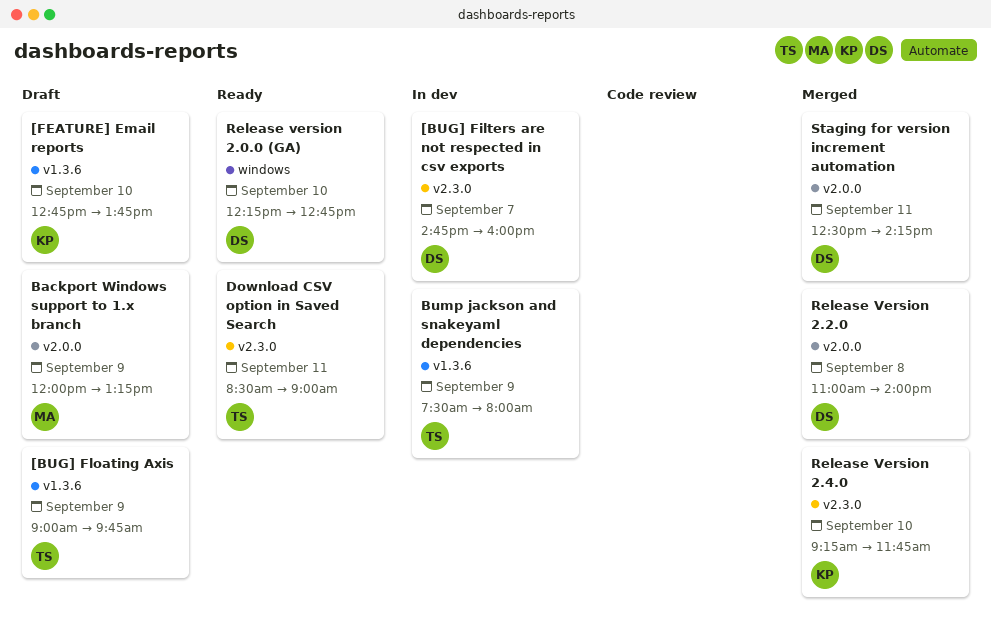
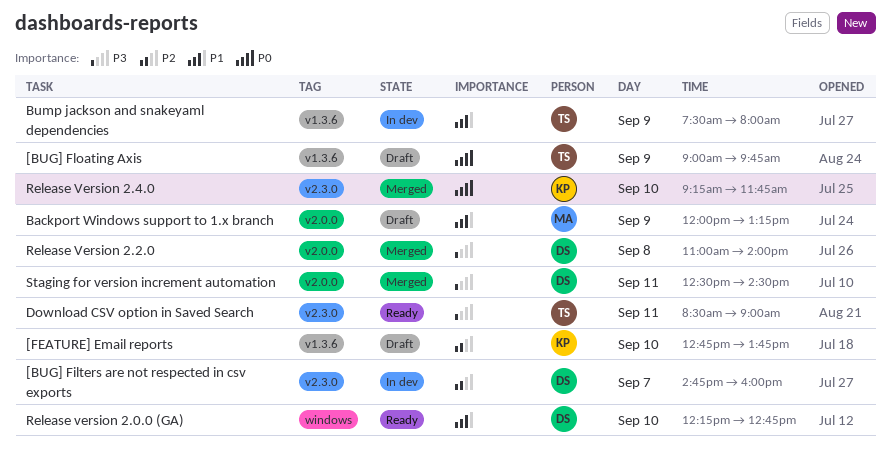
Staging for version increment automation, ends: 14:15 -> 14:30

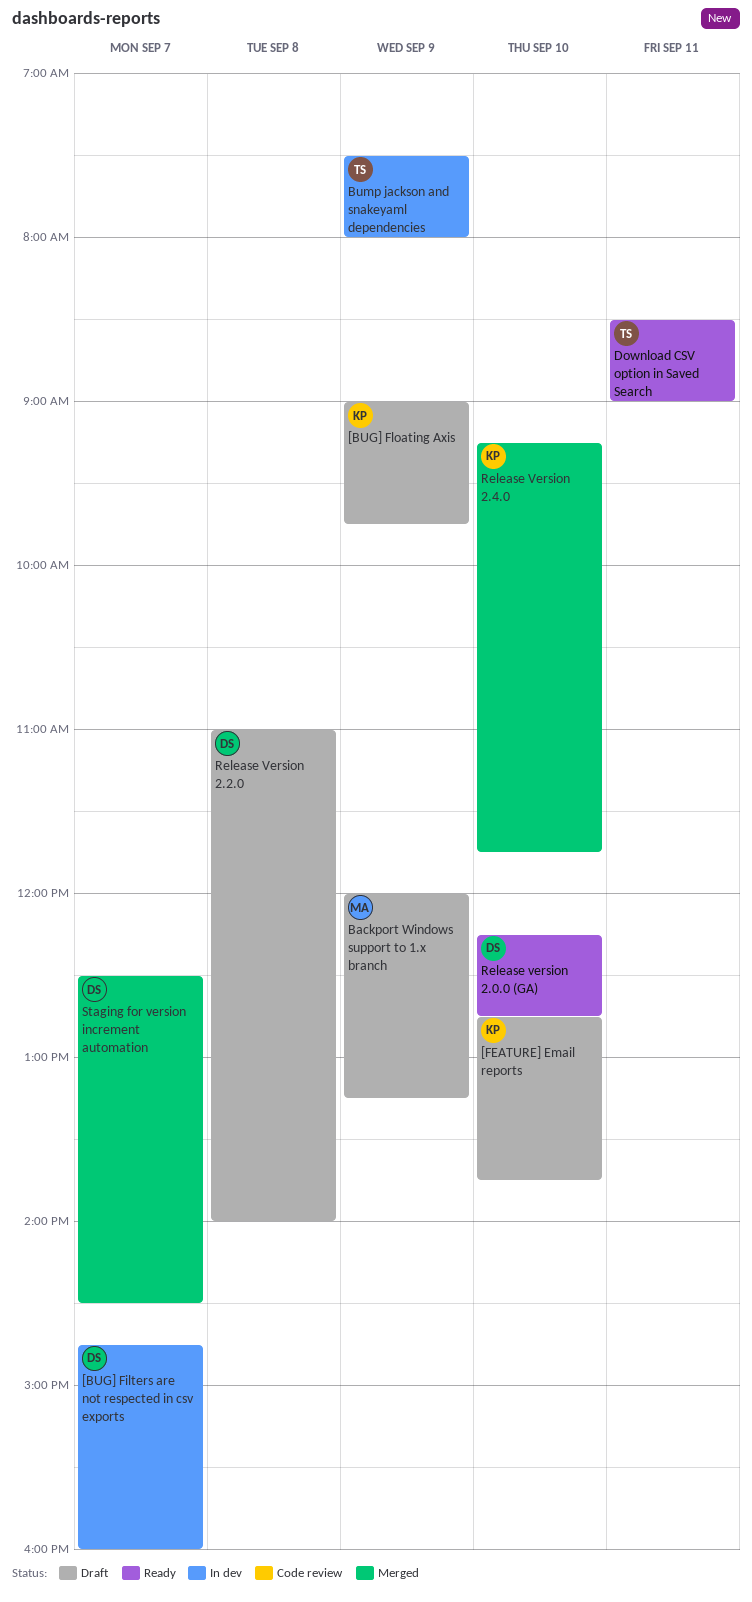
[BUG] Floating Axis, owner: TS -> KP
Release Version 2.2.0, status: Merged -> Draft
Staging for version increment automation, day: Sep 11 -> Sep 7

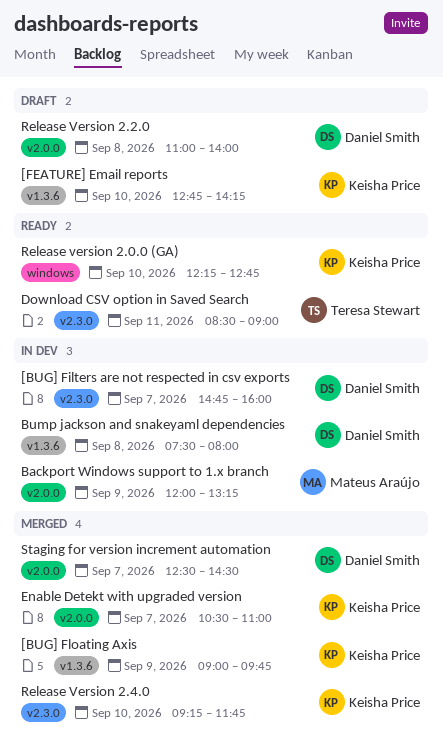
[BUG] Floating Axis, status: Draft -> Merged
[FEATURE] Email reports, ends: 13:45 -> 14:15
Backport Windows support to 1.x branch, status: Draft -> In dev
Bump jackson and snakeyaml dependencies, owner: Teresa Stewart -> Daniel Smith
Bump jackson and snakeyaml dependencies, day: Sep 9 -> Sep 8
Enable Detekt with upgraded version: none -> present
Release version 2.0.0 (GA), owner: Daniel Smith -> Keisha Price

